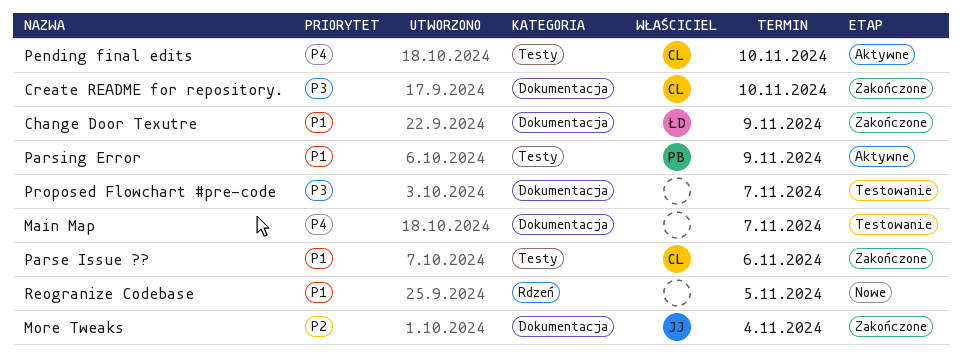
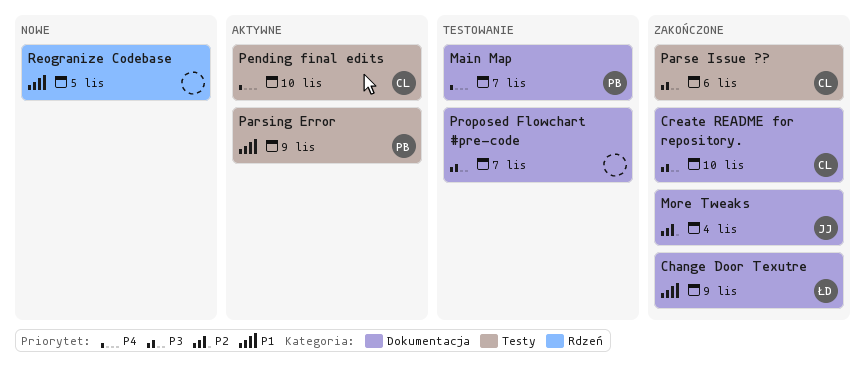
Main Map, owner: none -> PB
Parse Issue ??, priority: P1 -> P3

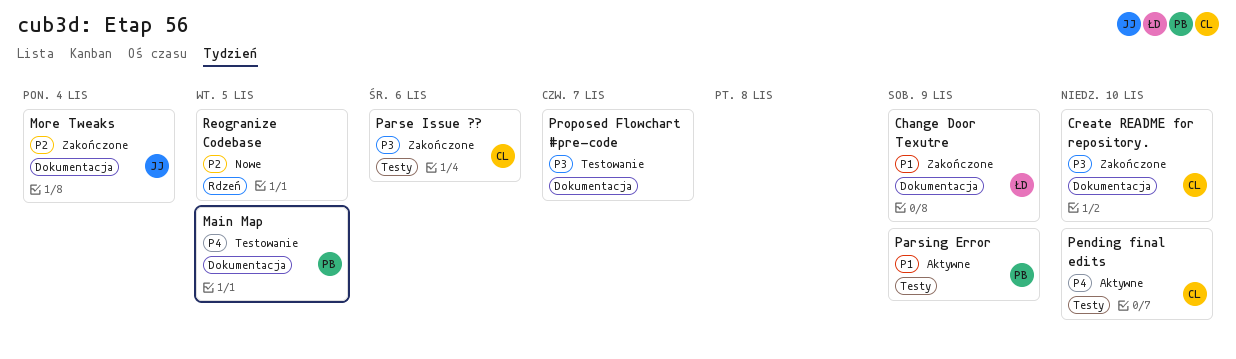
Main Map, due: Nov 7 -> Nov 5
Reogranize Codebase, priority: P1 -> P2

